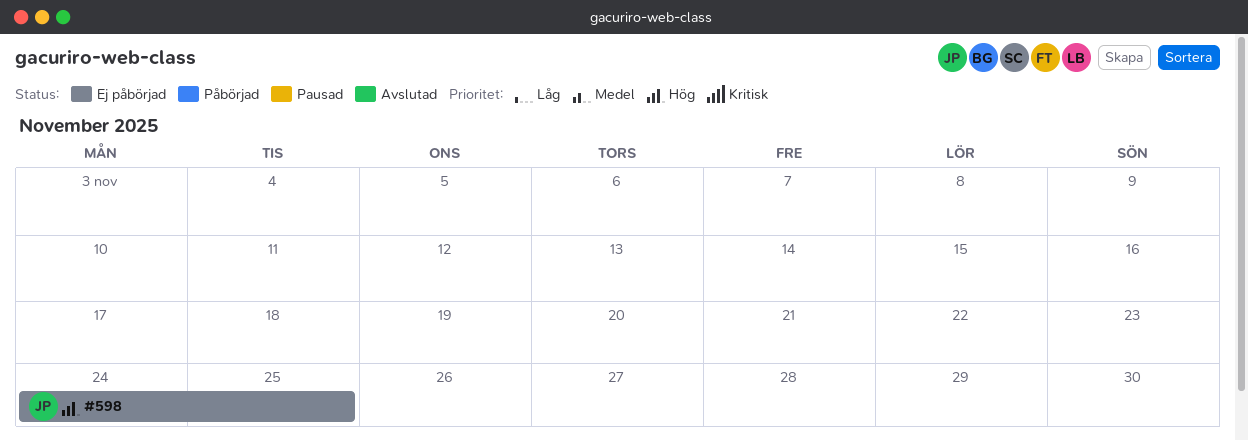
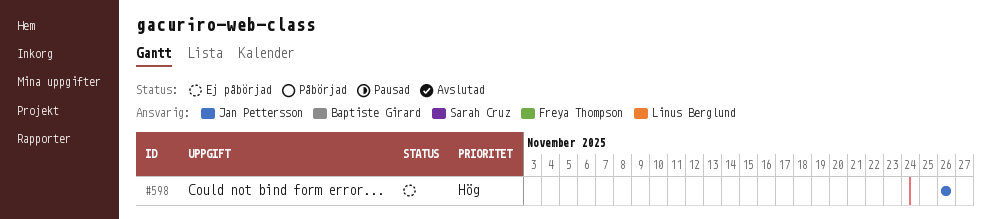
#598, start: Nov 24 -> Nov 26
#598, due: Nov 25 -> Nov 26

